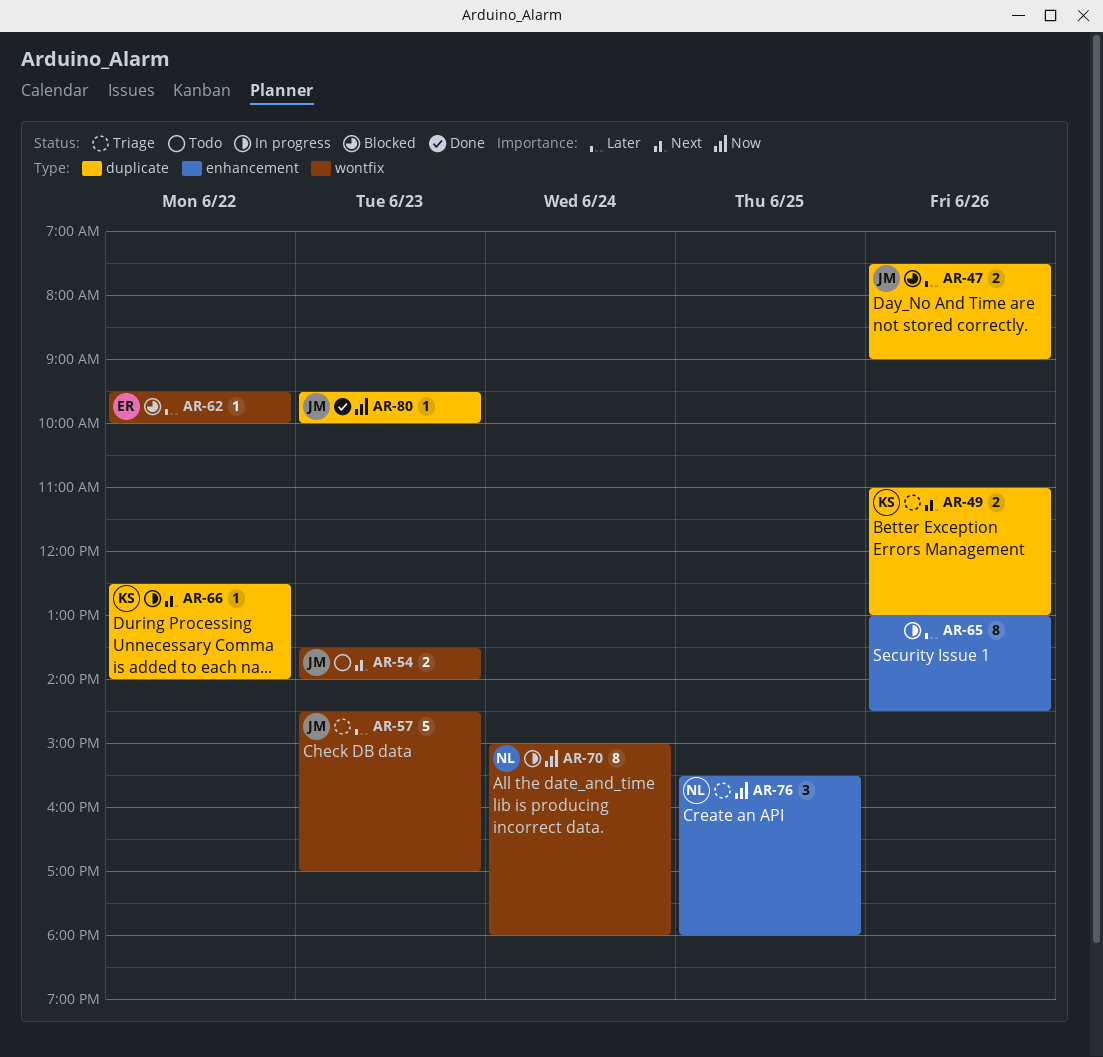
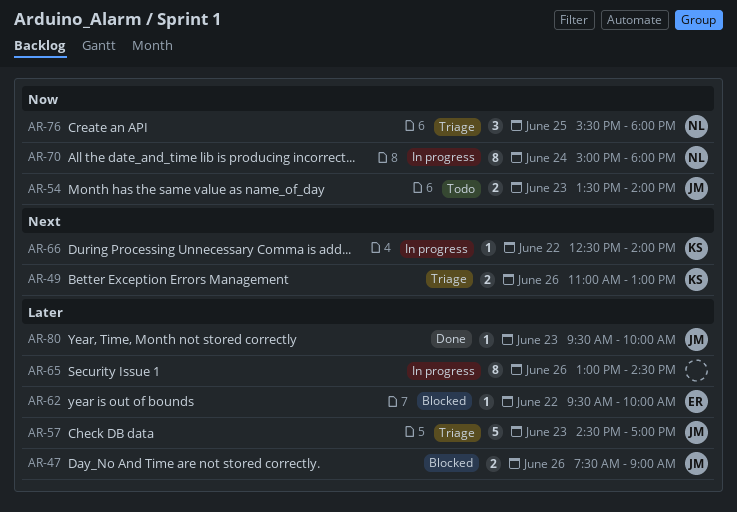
AR-54, priority: Next -> Now
AR-80, priority: Now -> Later

